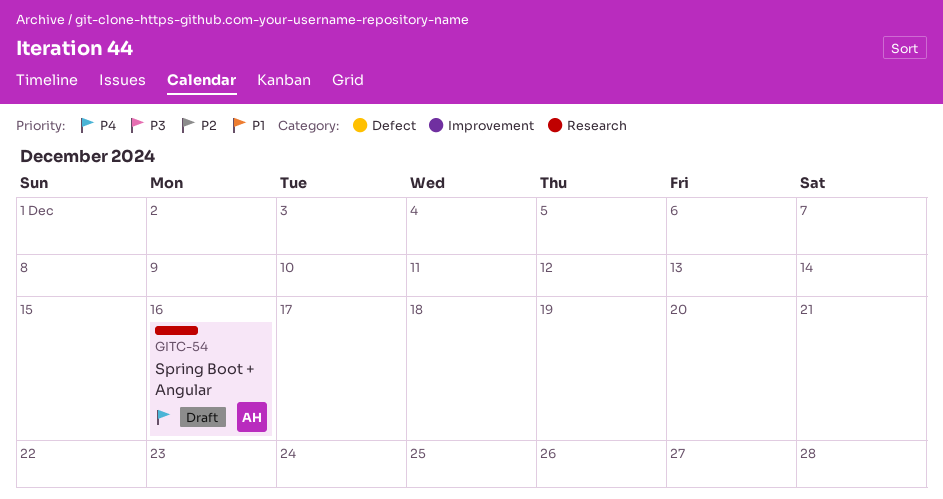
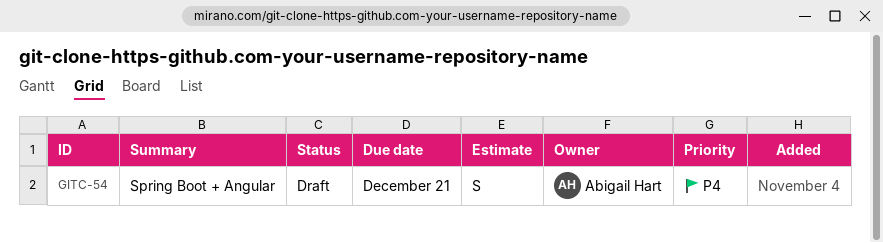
GITC-54, due: Dec 16 -> Dec 21

